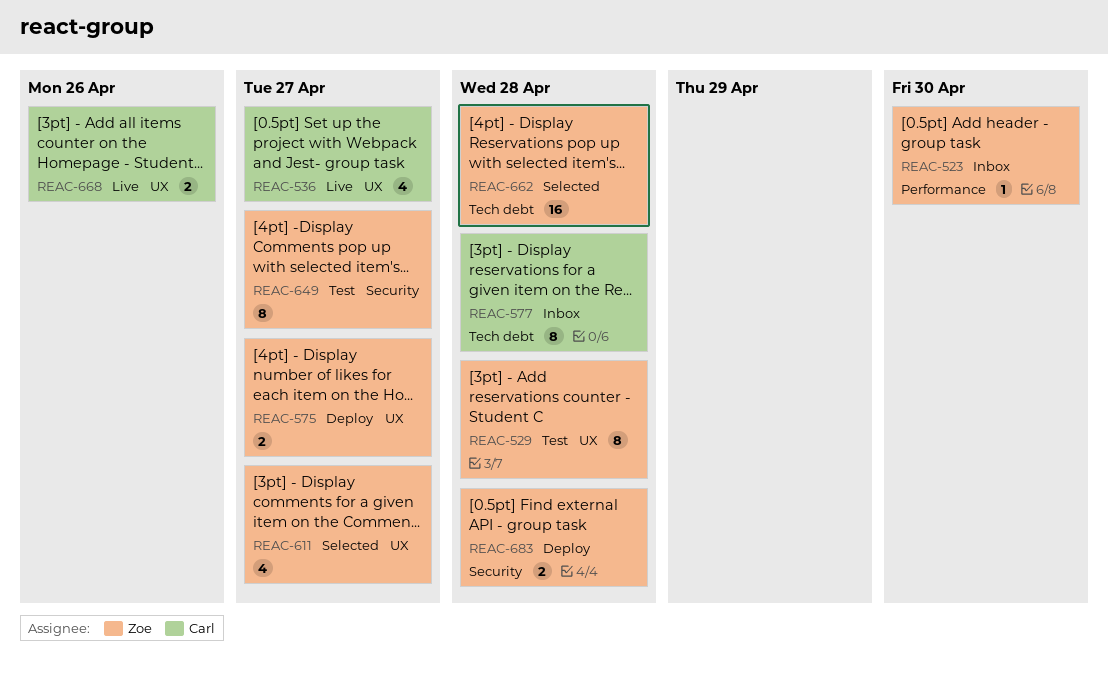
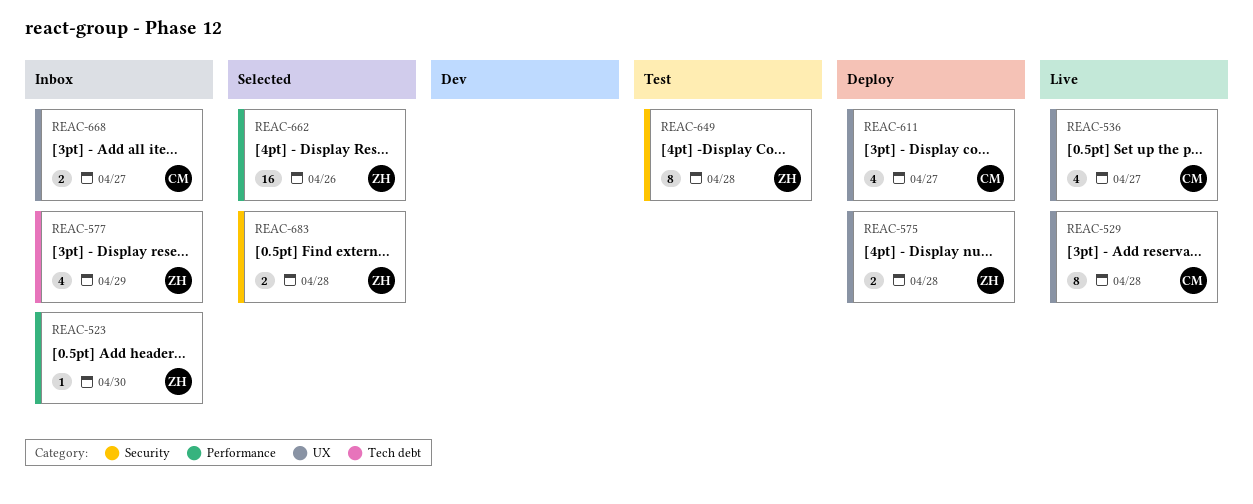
REAC-529, status: Test -> Live
REAC-529, owner: Zoe -> Carl
REAC-575, due: Apr 27 -> Apr 28
REAC-577, owner: Carl -> Zoe
REAC-577, estimate: 8 -> 4
REAC-577, due: Apr 28 -> Apr 29
REAC-611, status: Selected -> Deploy
REAC-611, owner: Zoe -> Carl
REAC-649, due: Apr 27 -> Apr 28
REAC-662, label: Tech debt -> Performance
REAC-662, due: Apr 28 -> Apr 26
REAC-668, status: Live -> Inbox
REAC-668, due: Apr 26 -> Apr 27
REAC-683, status: Deploy -> Selected

